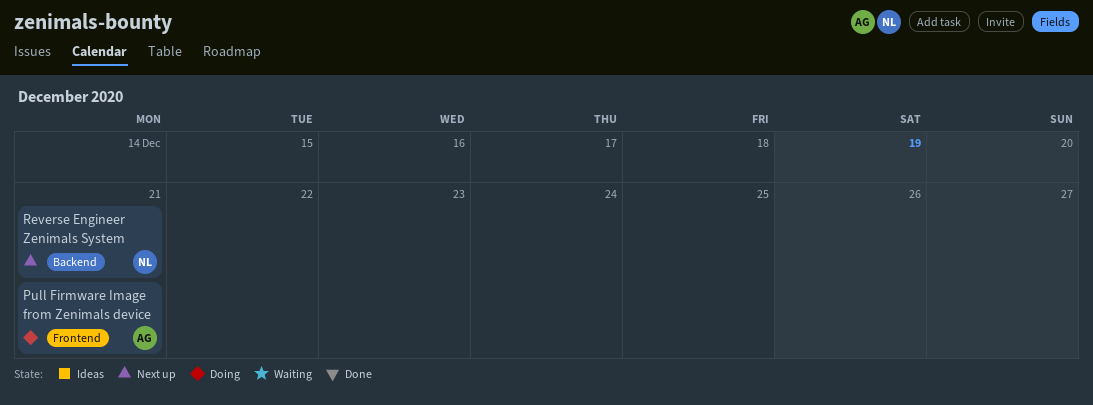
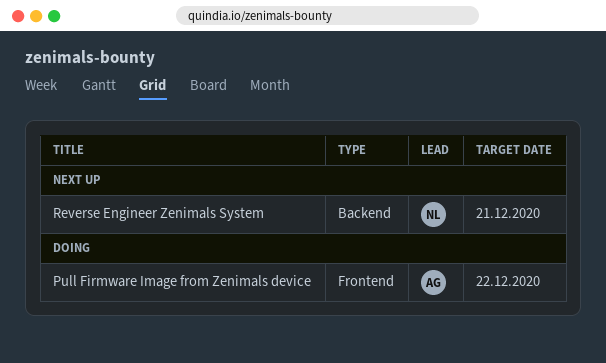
Pull Firmware Image from Zenimals device, due: Dec 21 -> Dec 22

